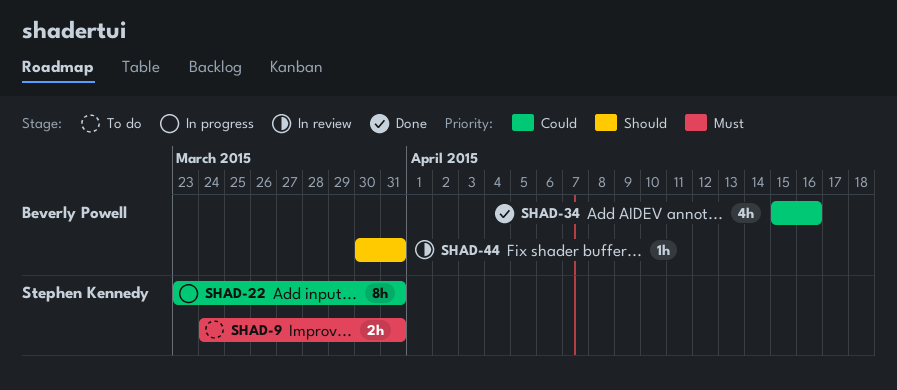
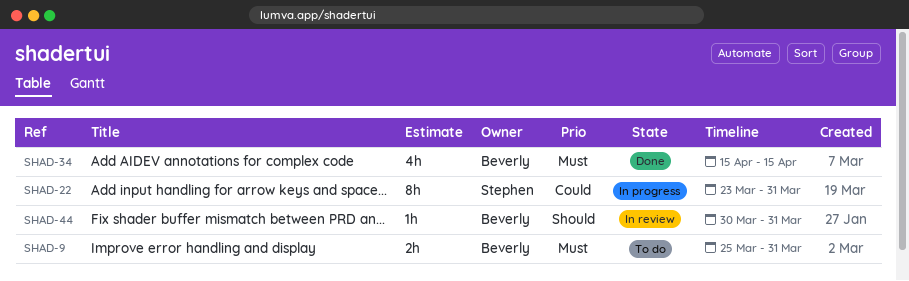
SHAD-9, owner: Stephen Kennedy -> Beverly Powell
SHAD-9, start: Mar 24 -> Mar 25
SHAD-34, priority: Could -> Must
SHAD-34, due: Apr 16 -> Apr 15

